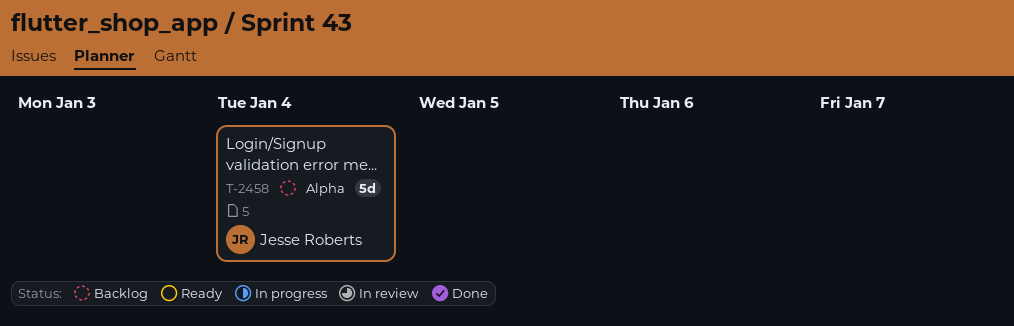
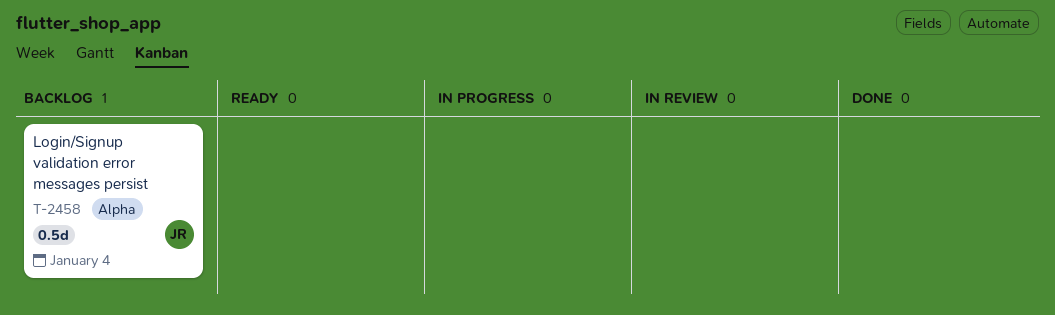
T-2458, estimate: 5d -> 0.5d

